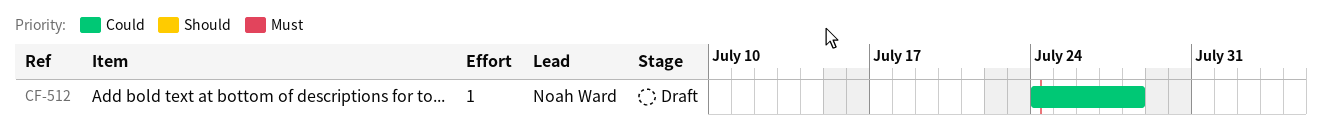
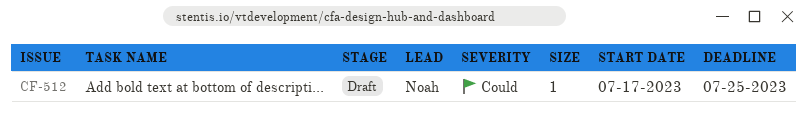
CF-512, start: Jul 24 -> Jul 17
CF-512, due: Jul 28 -> Jul 25

